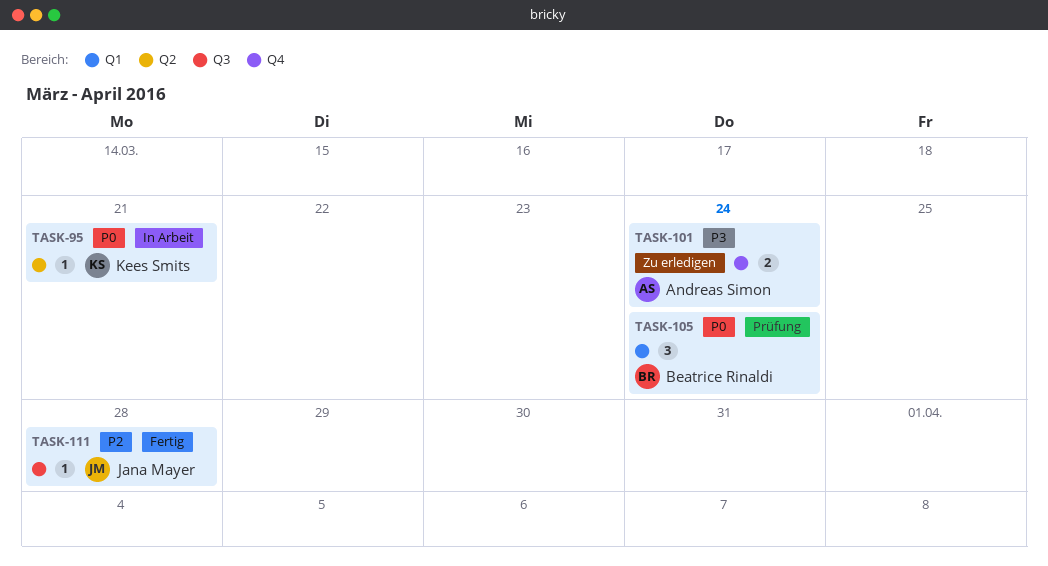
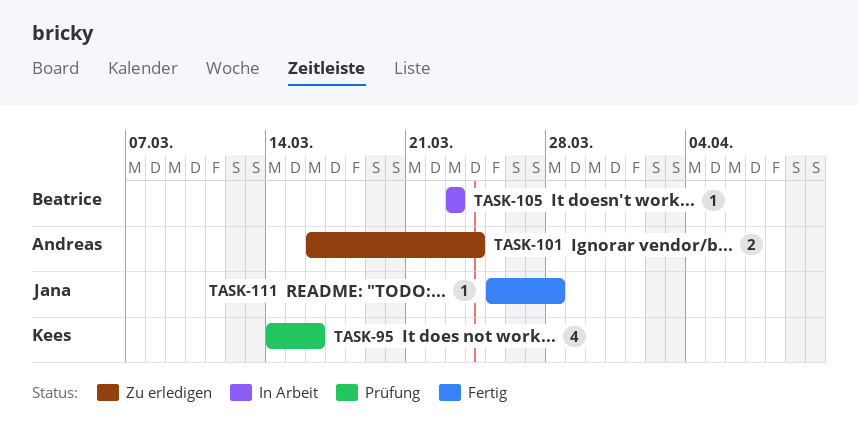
TASK-95, status: In Arbeit -> Prüfung
TASK-95, estimate: 1 -> 4
TASK-95, due: Mar 21 -> Mar 16
TASK-105, status: Prüfung -> In Arbeit
TASK-105, estimate: 3 -> 1
TASK-105, due: Mar 24 -> Mar 23

